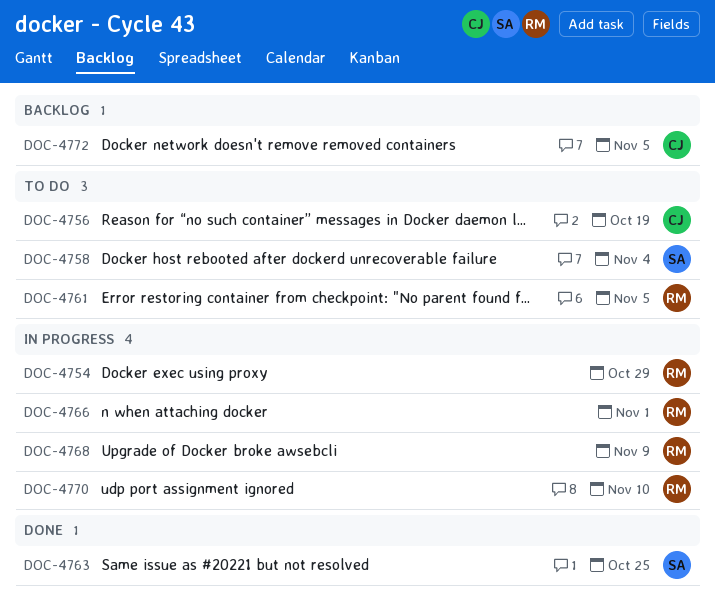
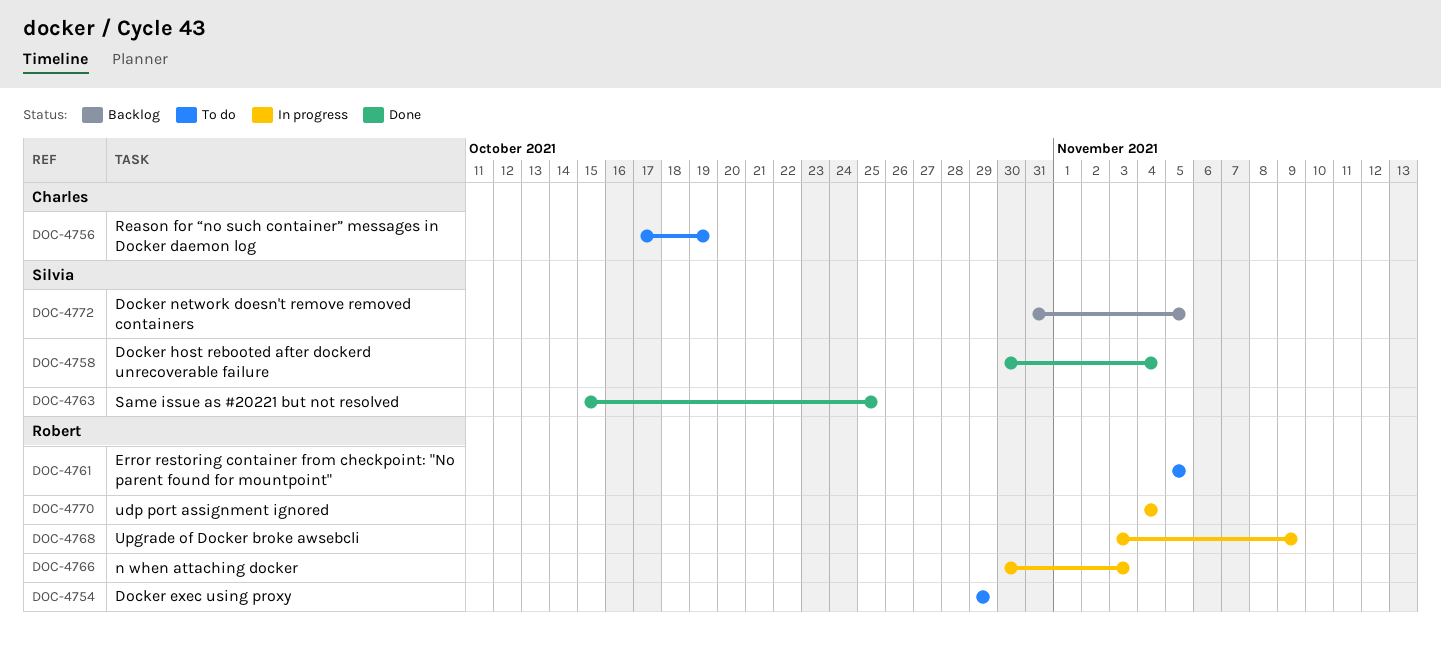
DOC-4754, status: In progress -> To do
DOC-4758, status: To do -> Done
DOC-4766, due: Nov 1 -> Nov 3
DOC-4770, due: Nov 10 -> Nov 4
DOC-4772, owner: Charles -> Silvia

